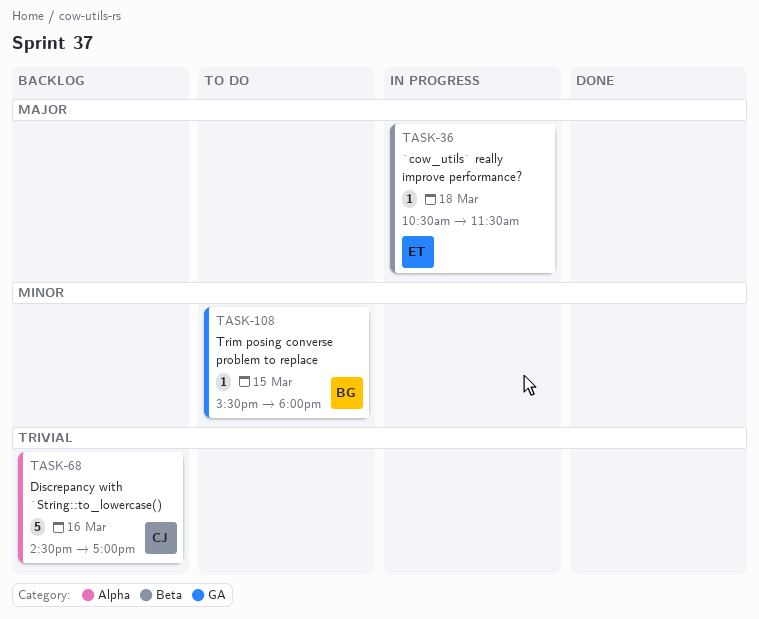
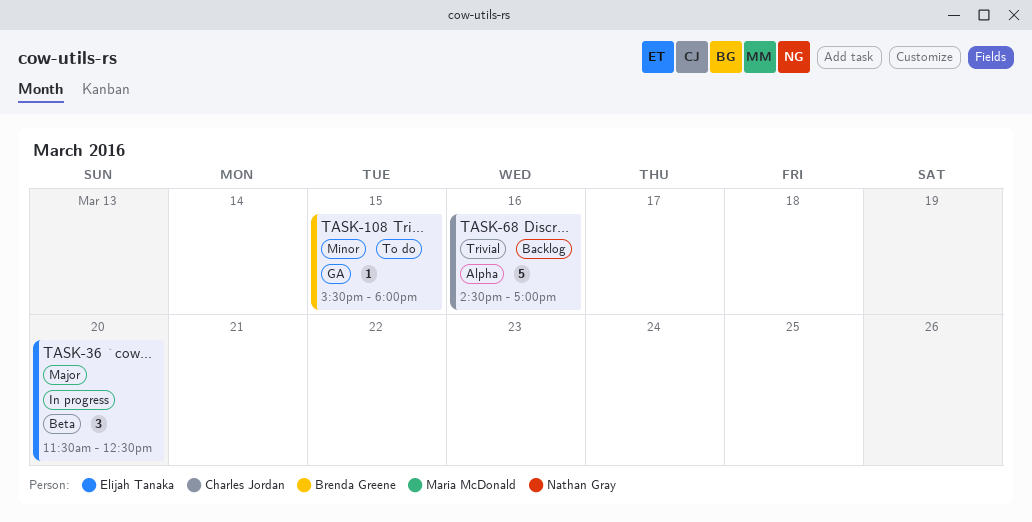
TASK-36, estimate: 1 -> 3
TASK-36, day: Mar 18 -> Mar 20
TASK-36, begins: 10:30 -> 11:30
TASK-36, ends: 11:30 -> 12:30

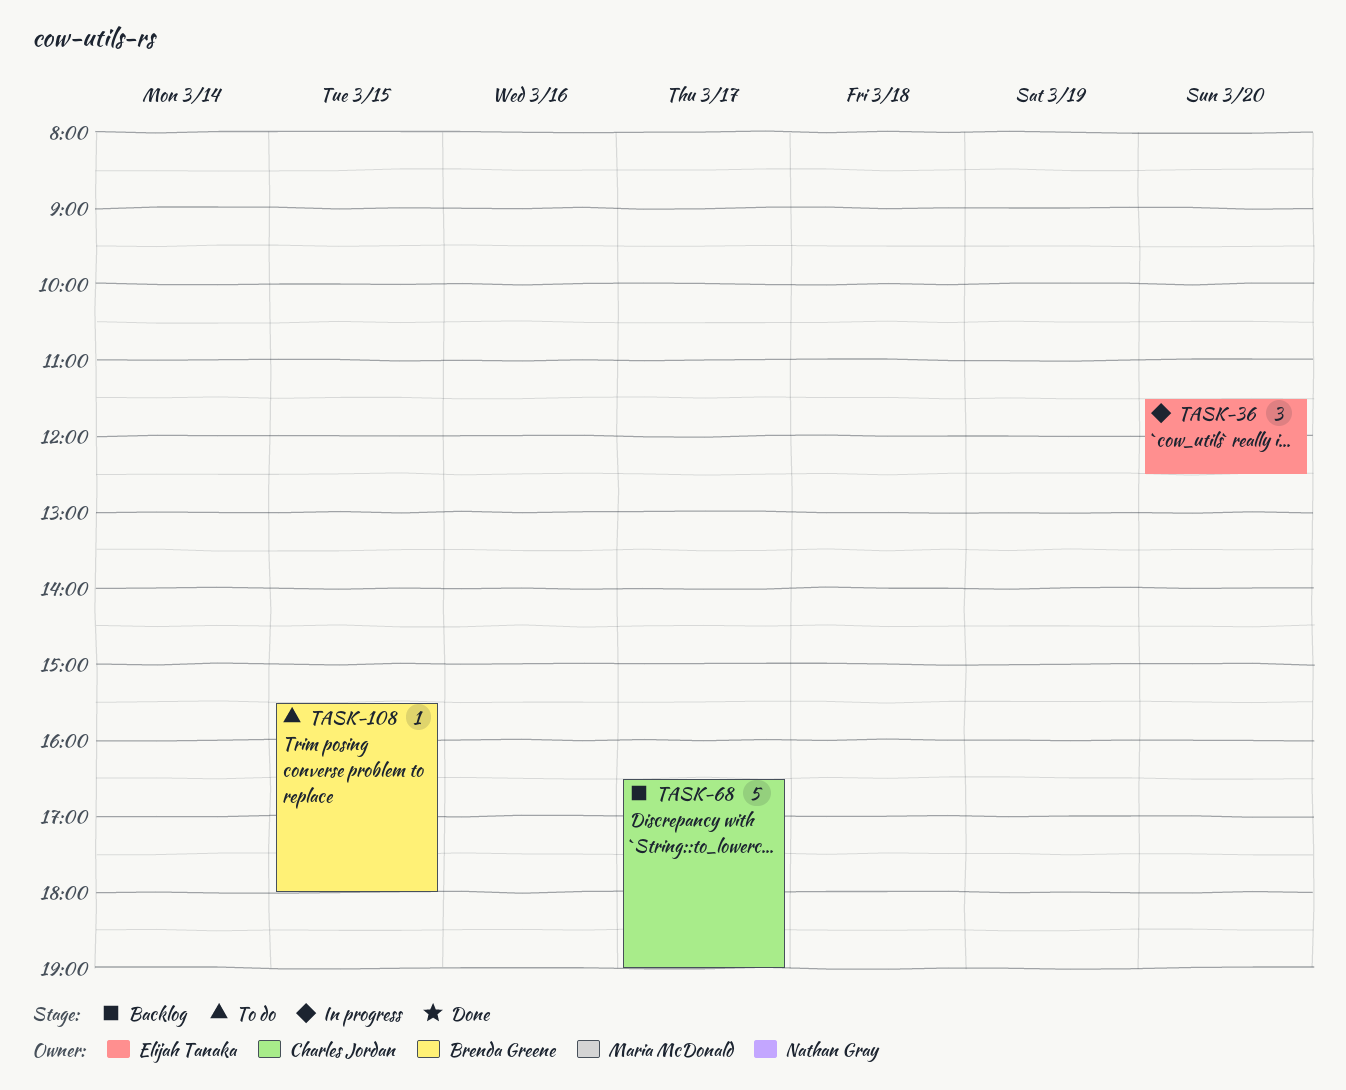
TASK-68, day: Mar 16 -> Mar 17
TASK-68, begins: 14:30 -> 16:30
TASK-68, ends: 17:00 -> 19:00

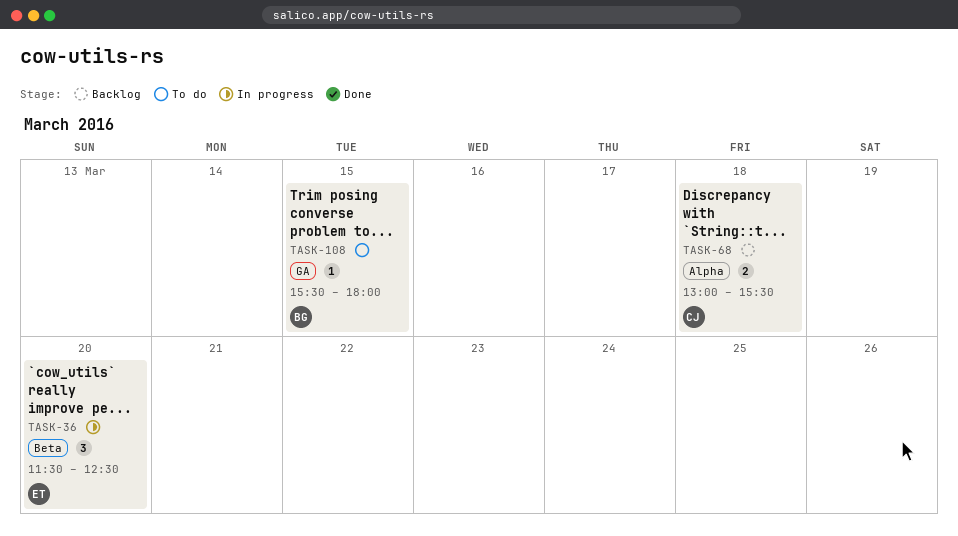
TASK-68, estimate: 5 -> 2
TASK-68, day: Mar 17 -> Mar 18
TASK-68, begins: 16:30 -> 13:00
TASK-68, ends: 19:00 -> 15:30

